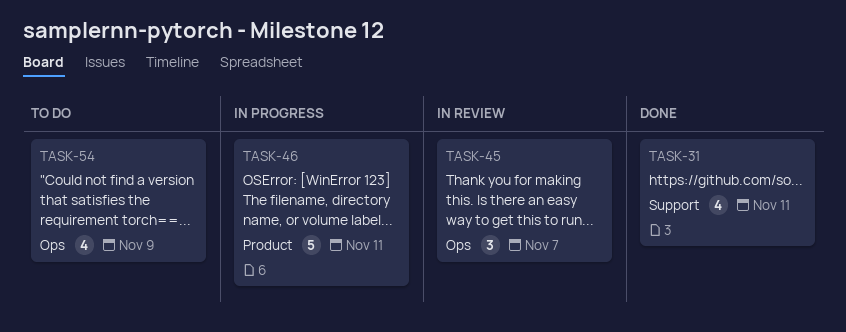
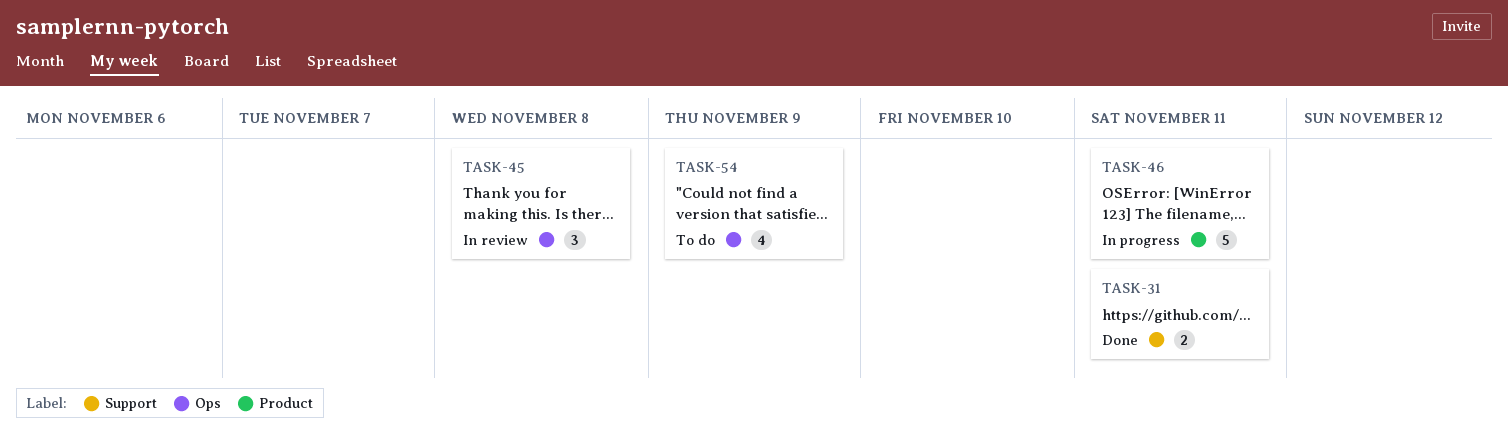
TASK-31, estimate: 4 -> 2
TASK-45, due: Nov 7 -> Nov 8

